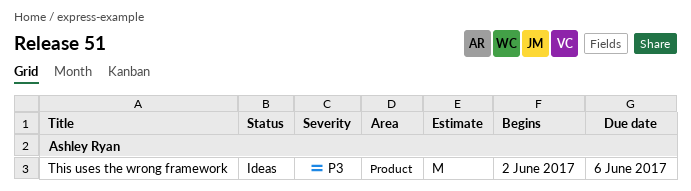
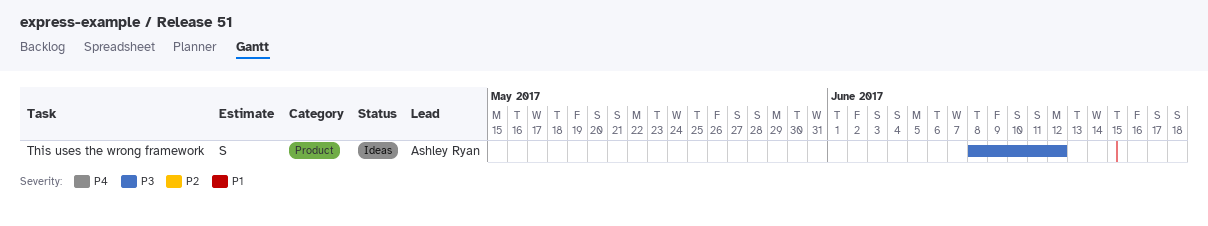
This uses the wrong framework, estimate: M -> S
This uses the wrong framework, start: Jun 2 -> Jun 8
This uses the wrong framework, due: Jun 6 -> Jun 12

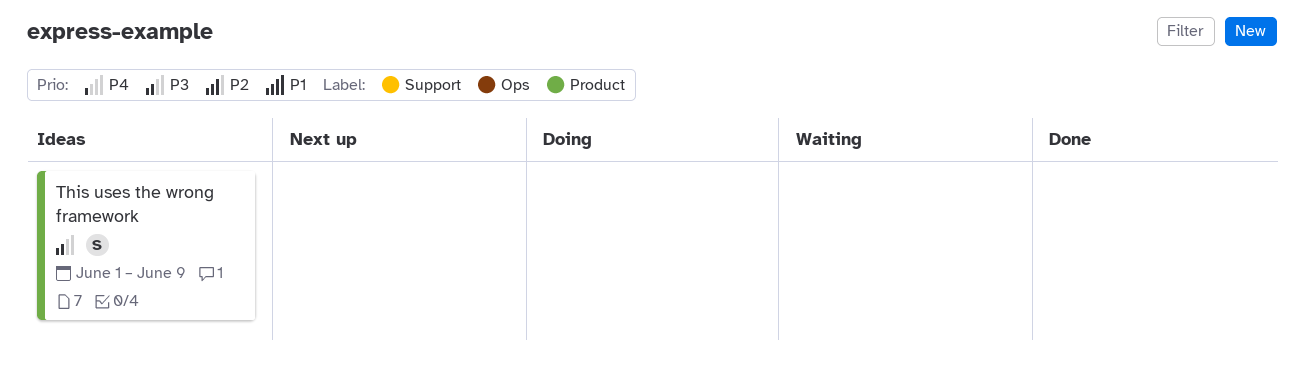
This uses the wrong framework, start: Jun 8 -> Jun 1
This uses the wrong framework, due: Jun 12 -> Jun 9

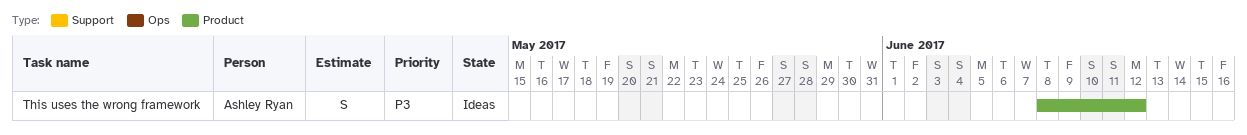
This uses the wrong framework, start: Jun 1 -> Jun 8
This uses the wrong framework, due: Jun 9 -> Jun 12

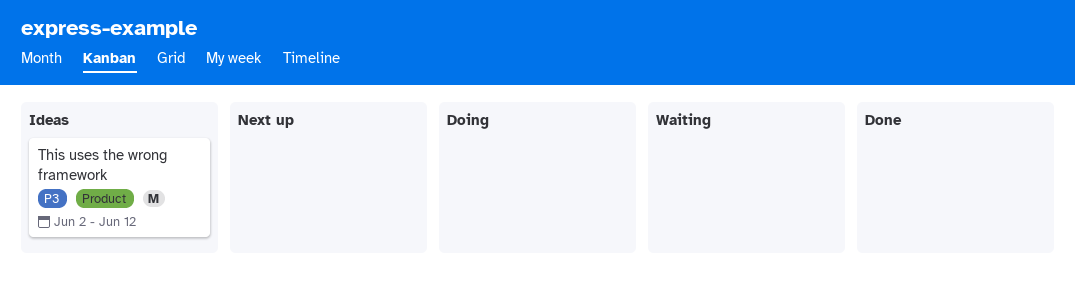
This uses the wrong framework, estimate: S -> M
This uses the wrong framework, start: Jun 8 -> Jun 2

